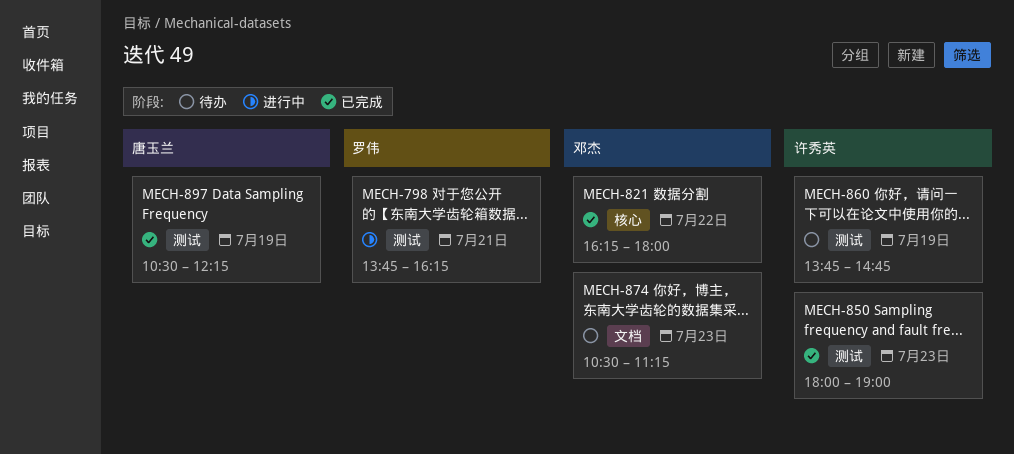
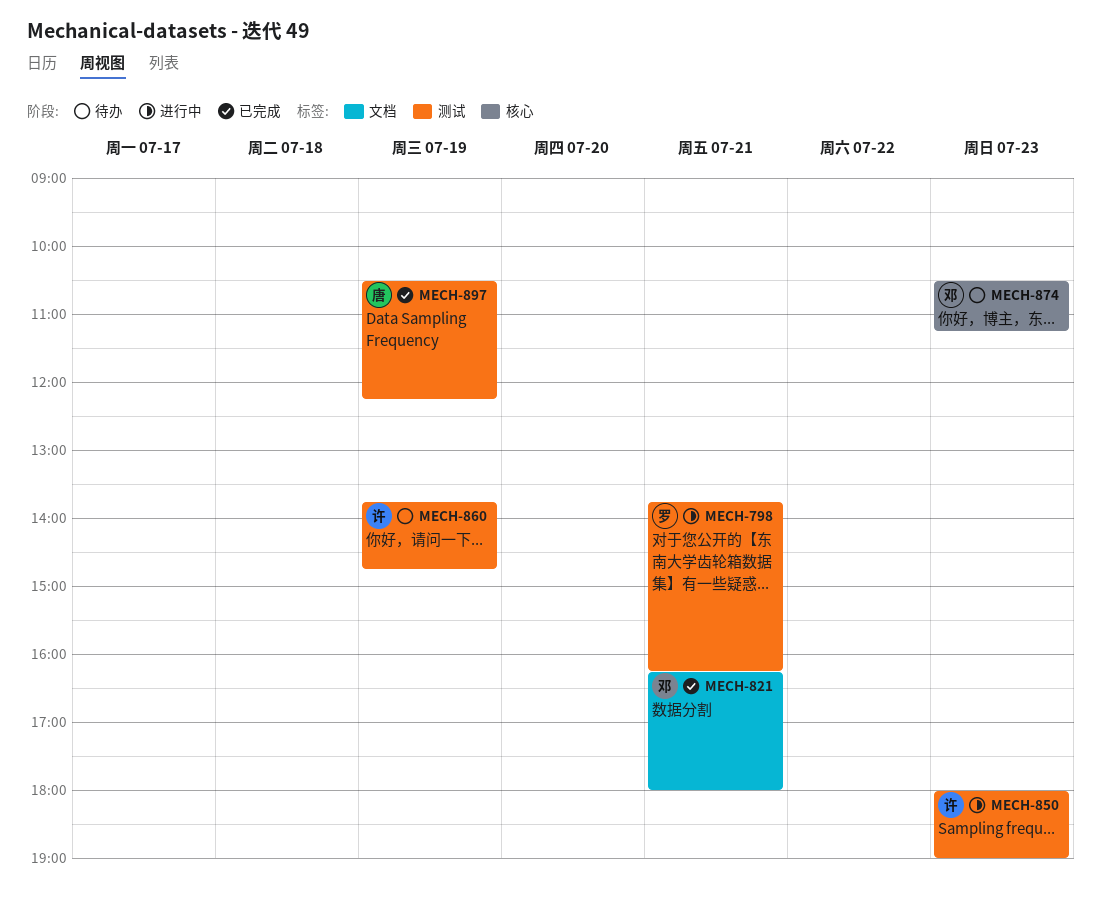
MECH-821, label: 核心 -> 文档
MECH-821, day: Jul 22 -> Jul 21
MECH-850, status: 已完成 -> 进行中
MECH-874, label: 文档 -> 核心

